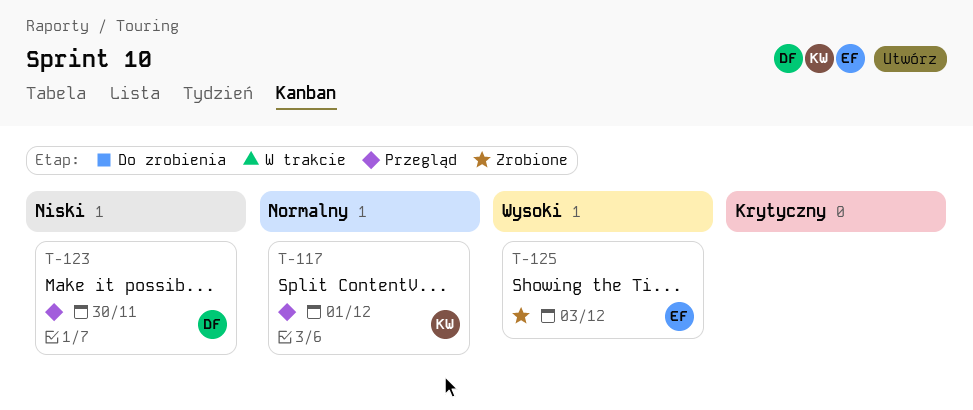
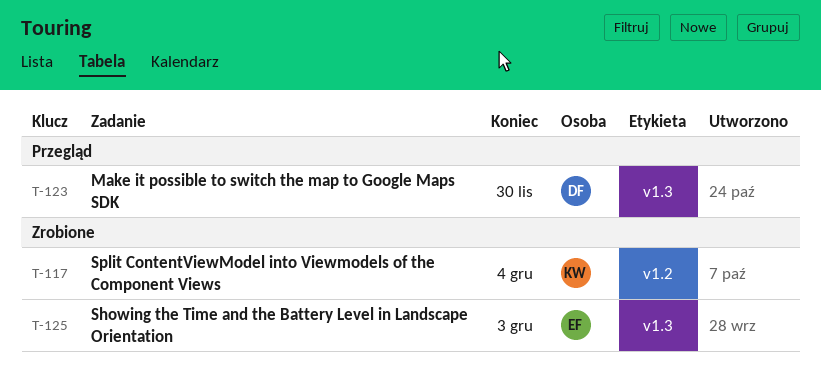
T-117, status: Przegląd -> Zrobione
T-117, due: Dec 1 -> Dec 4

